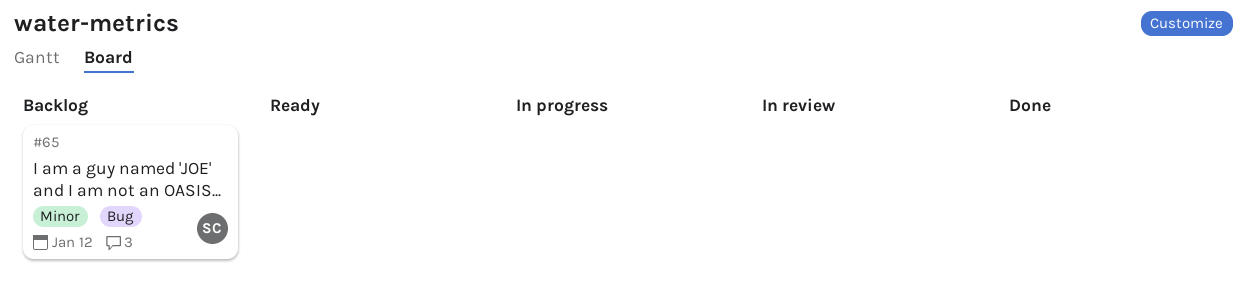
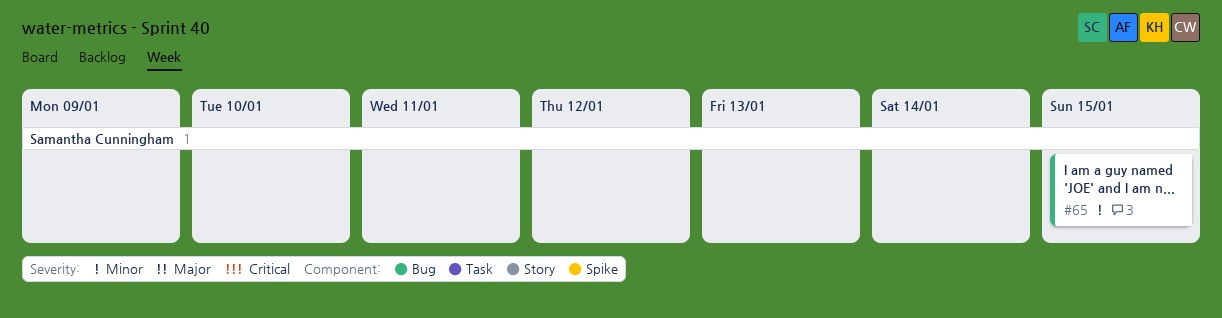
#65, due: Jan 12 -> Jan 15

